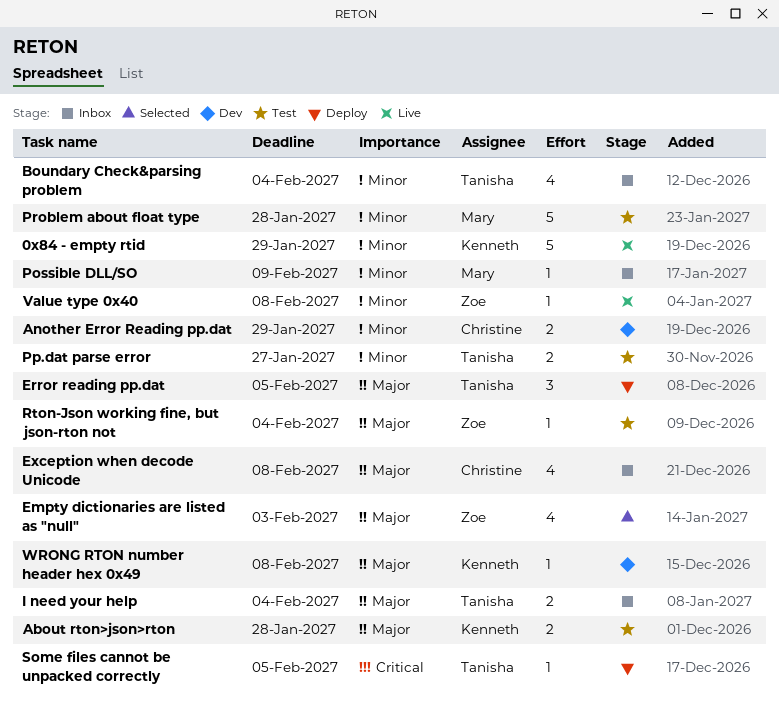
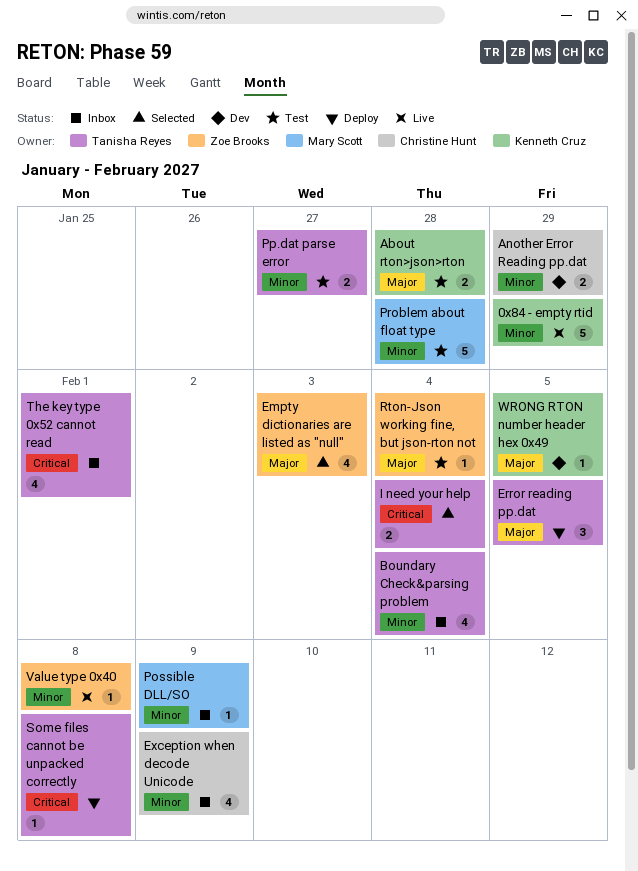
Exception when decode Unicode, priority: Major -> Minor
Exception when decode Unicode, due: Feb 8 -> Feb 9
I need your help, status: Inbox -> Selected
I need your help, priority: Major -> Critical
Some files cannot be unpacked correctly, due: Feb 5 -> Feb 8
The key type 0x52 cannot read: none -> present
WRONG RTON number header hex 0x49, due: Feb 8 -> Feb 5

